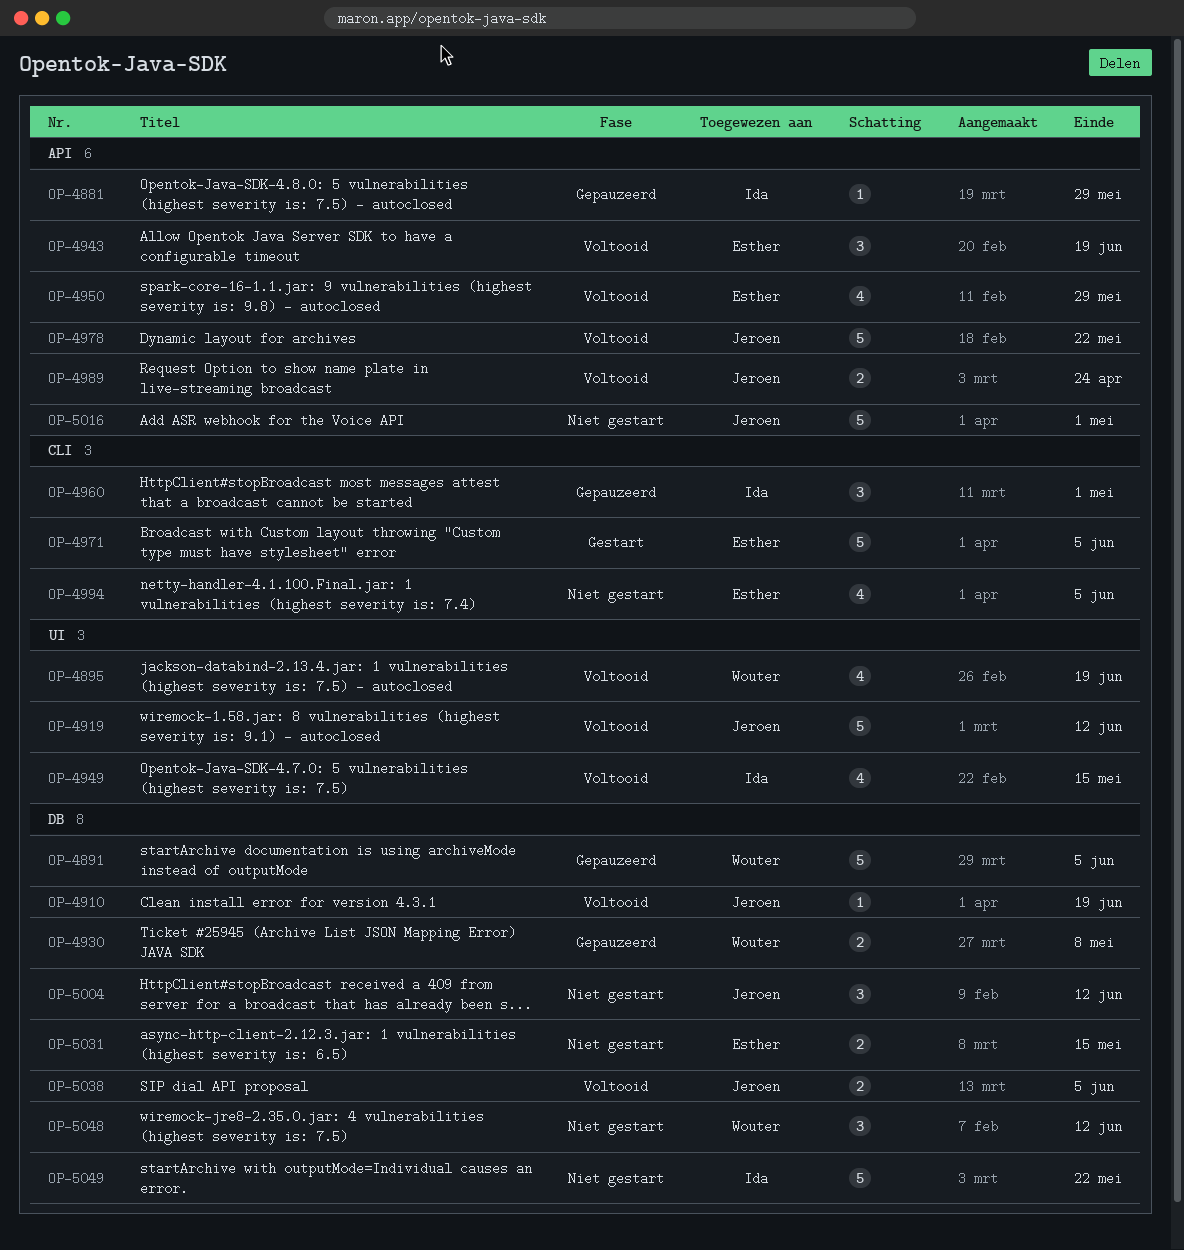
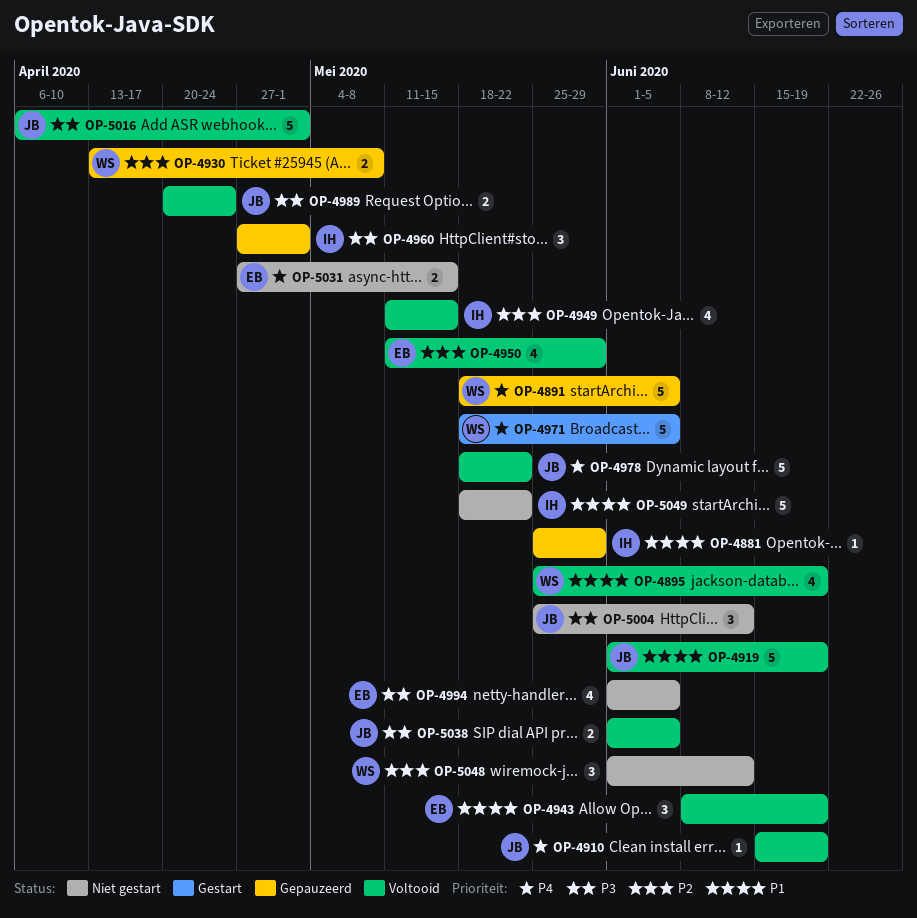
OP-4919, due: Jun 12 -> Jun 19
OP-4971, owner: Esther -> Wouter
OP-5016, status: Niet gestart -> Voltooid

